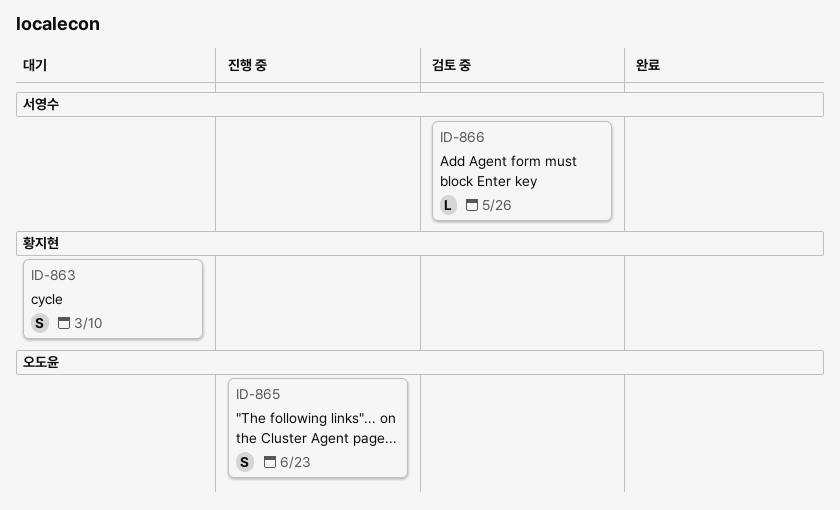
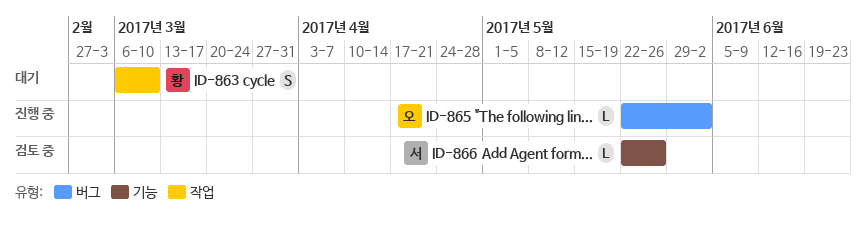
ID-865, estimate: S -> L
ID-865, due: Jun 23 -> Jun 2

